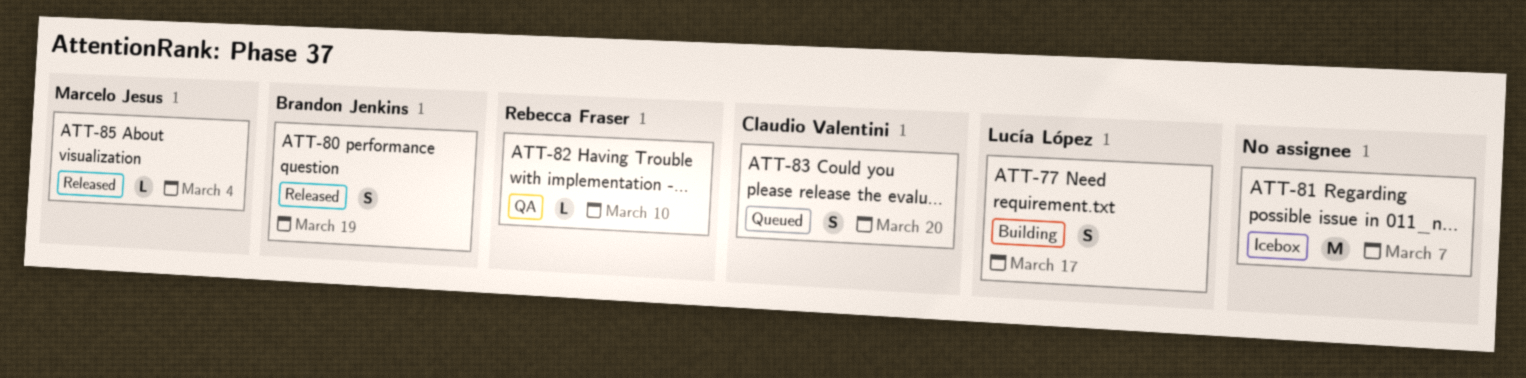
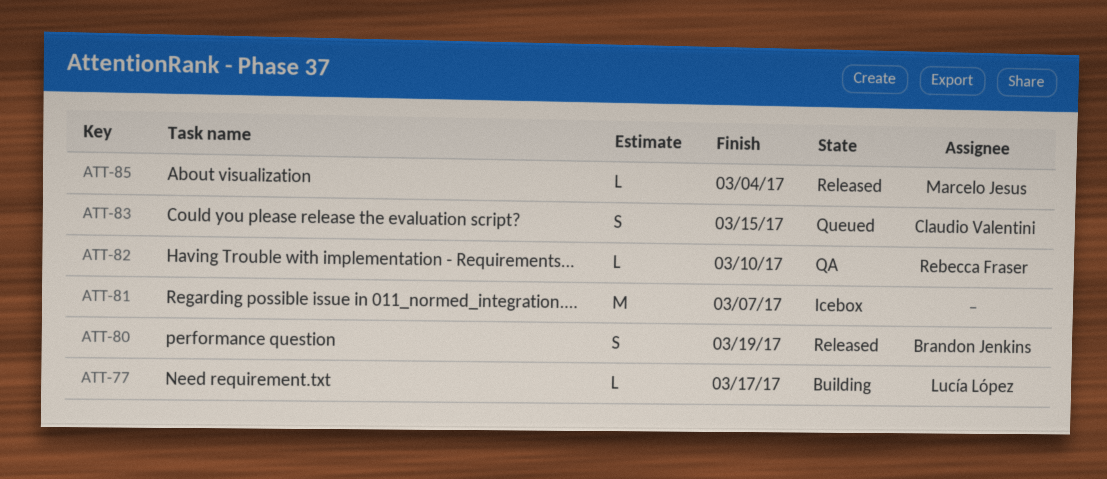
ATT-77, estimate: S -> L
ATT-83, due: Mar 20 -> Mar 15

